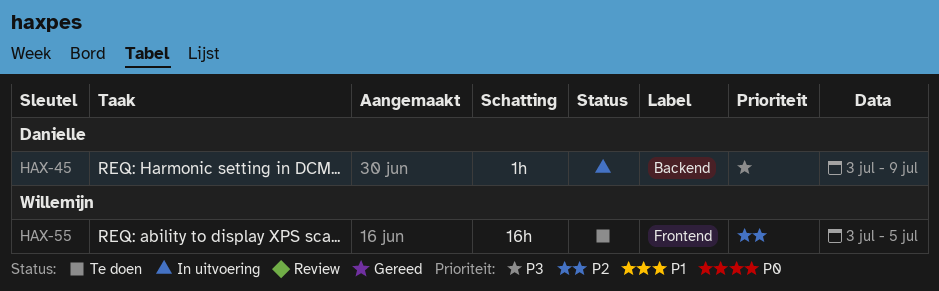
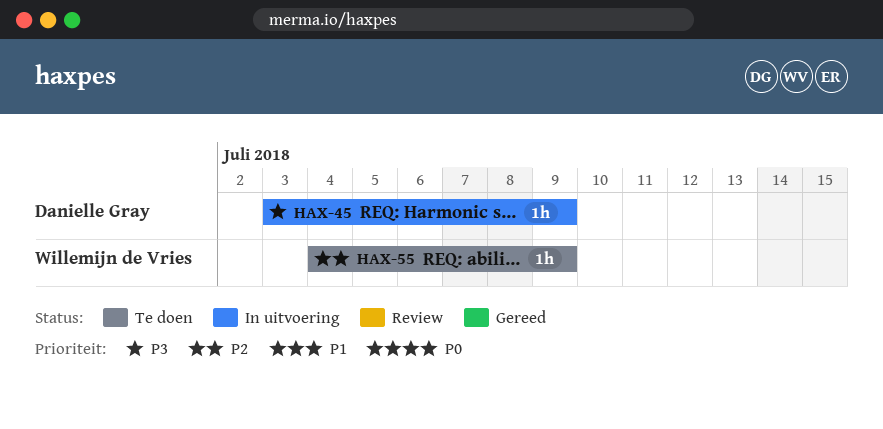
HAX-55, estimate: 16h -> 1h
HAX-55, start: Jul 3 -> Jul 4
HAX-55, due: Jul 5 -> Jul 9

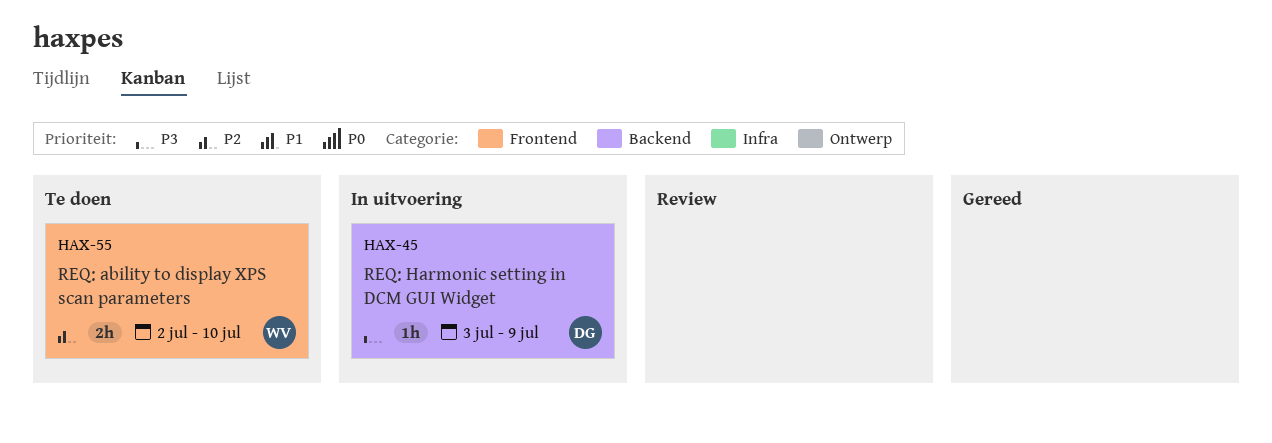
HAX-55, estimate: 1h -> 2h
HAX-55, start: Jul 4 -> Jul 2
HAX-55, due: Jul 9 -> Jul 10

